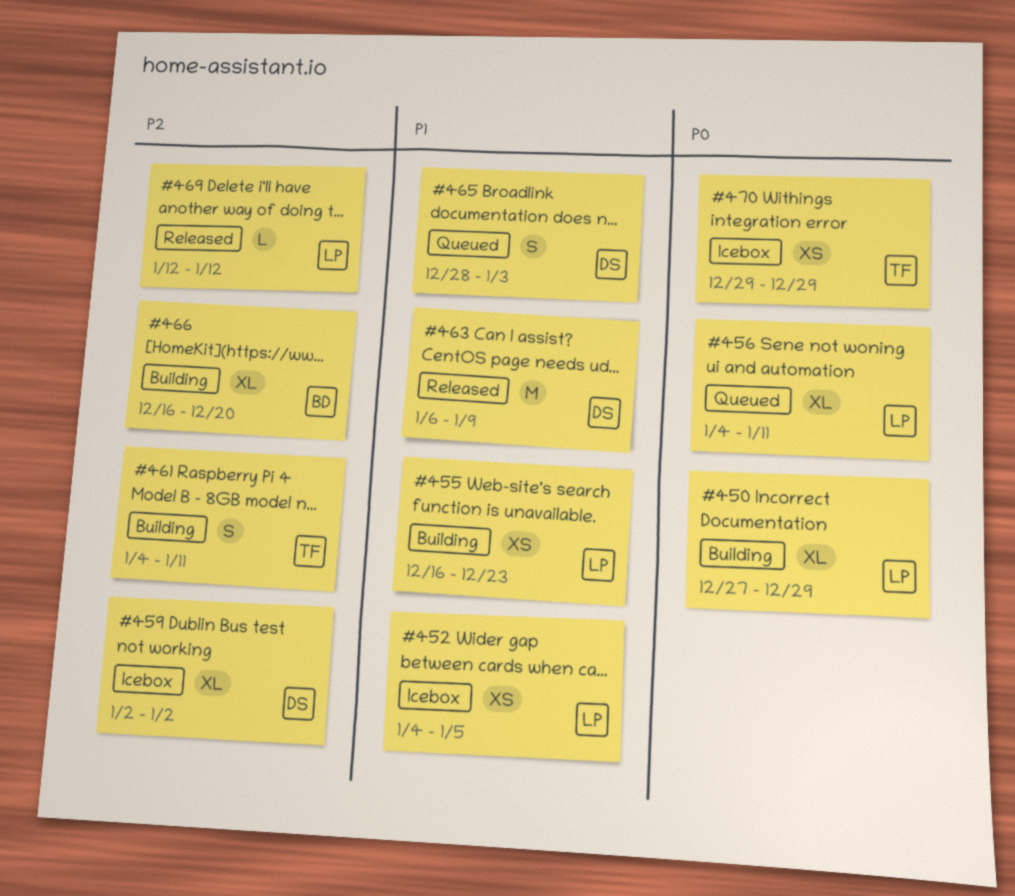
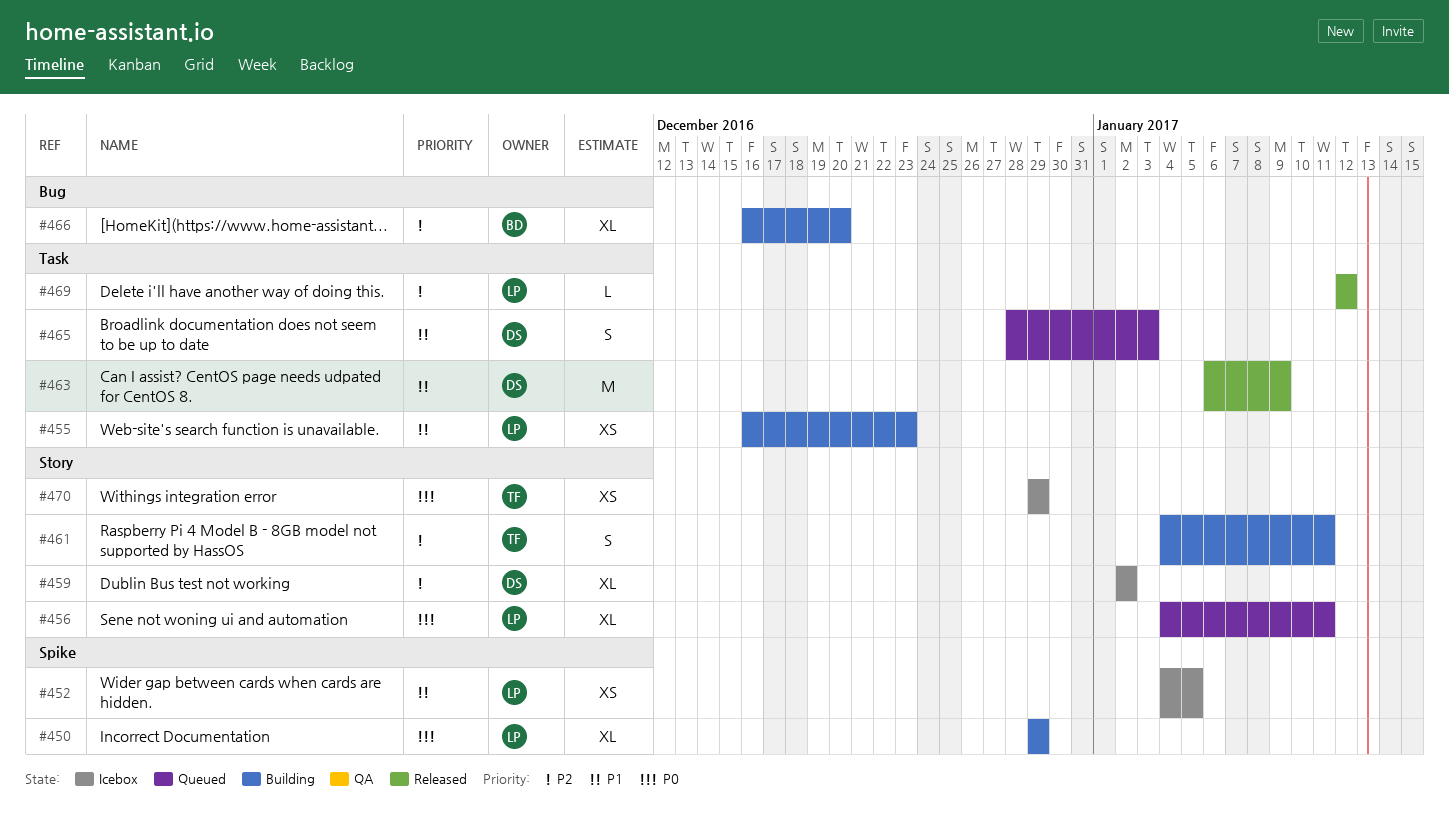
#450, start: Dec 27 -> Dec 29

